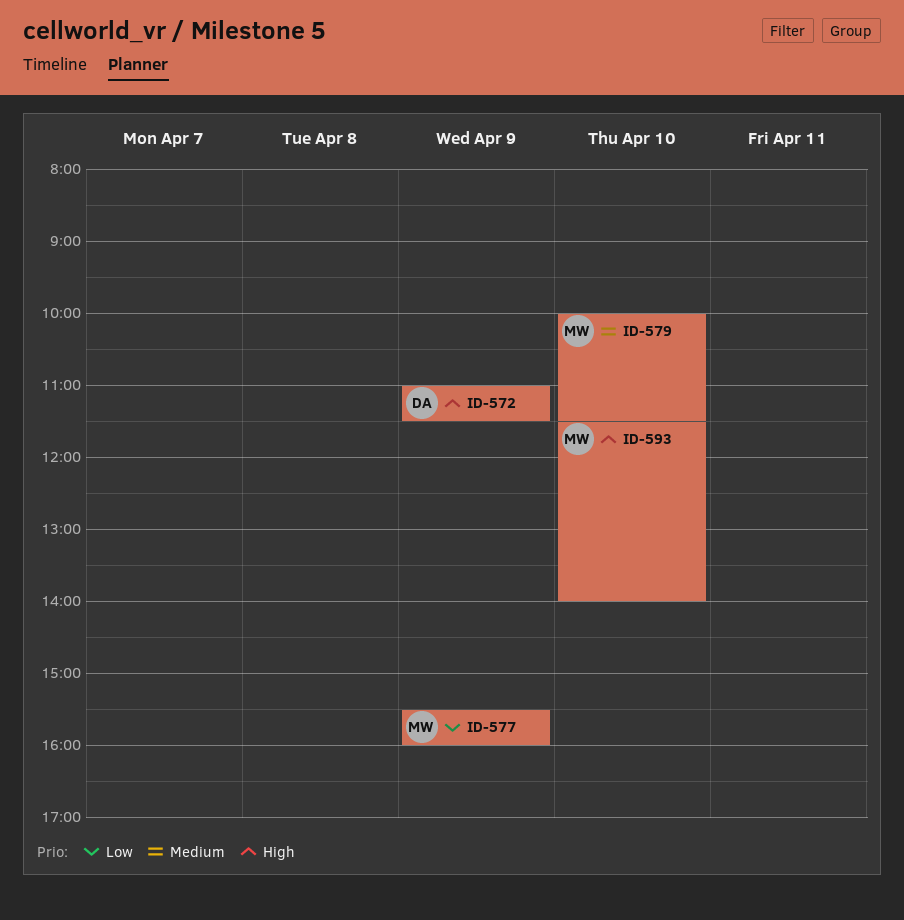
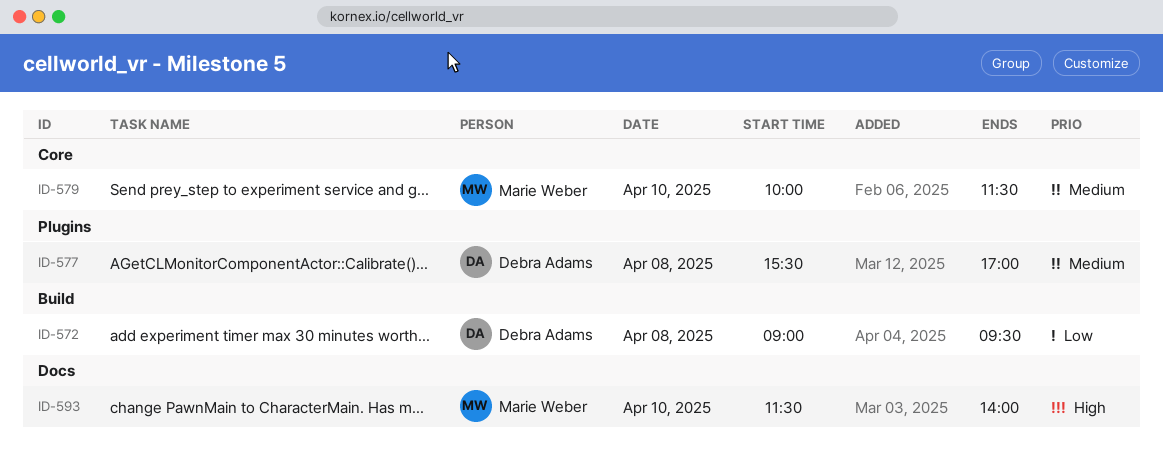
ID-572, priority: High -> Low
ID-572, day: Apr 9 -> Apr 8
ID-572, begins: 11:00 -> 09:00
ID-572, ends: 11:30 -> 09:30
ID-577, owner: Marie Weber -> Debra Adams
ID-577, priority: Low -> Medium
ID-577, day: Apr 9 -> Apr 8
ID-577, ends: 16:00 -> 17:00

